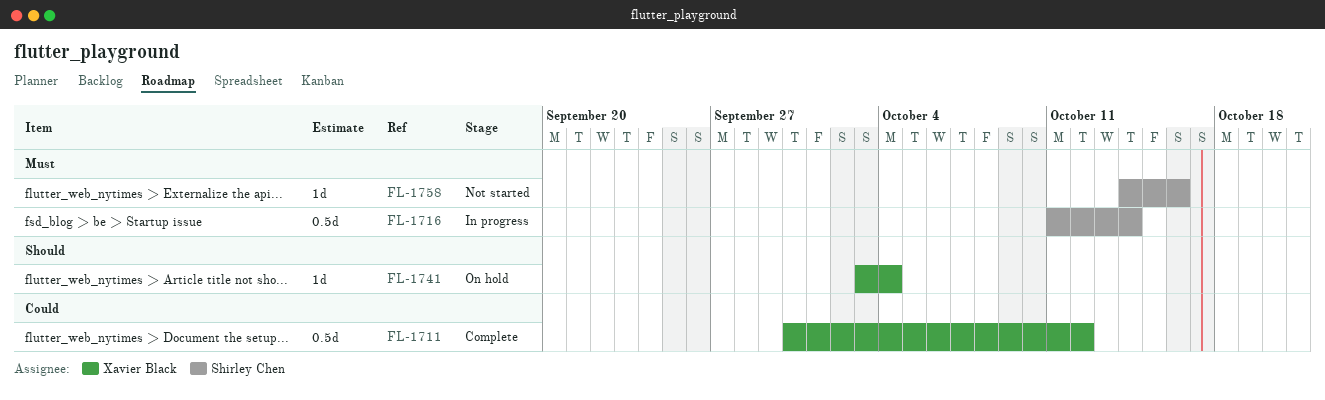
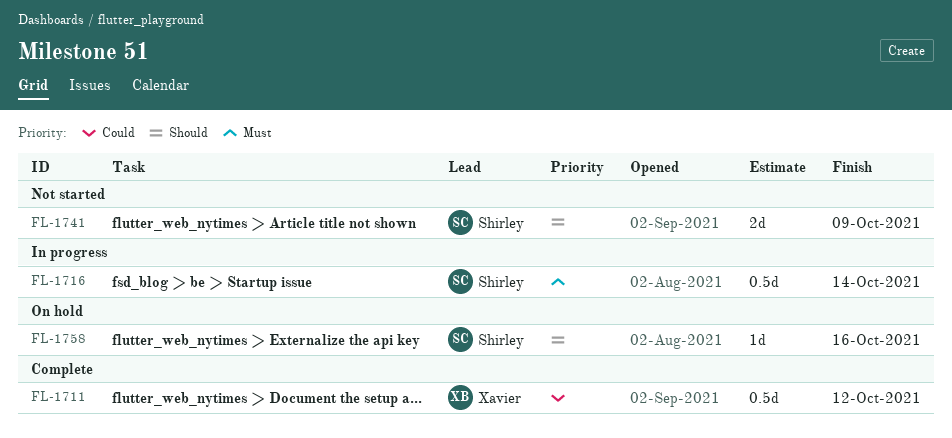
FL-1741, status: On hold -> Not started
FL-1741, owner: Xavier Black -> Shirley Chen
FL-1741, estimate: 1d -> 2d
FL-1741, due: Oct 4 -> Oct 9
FL-1758, status: Not started -> On hold
FL-1758, priority: Must -> Should

